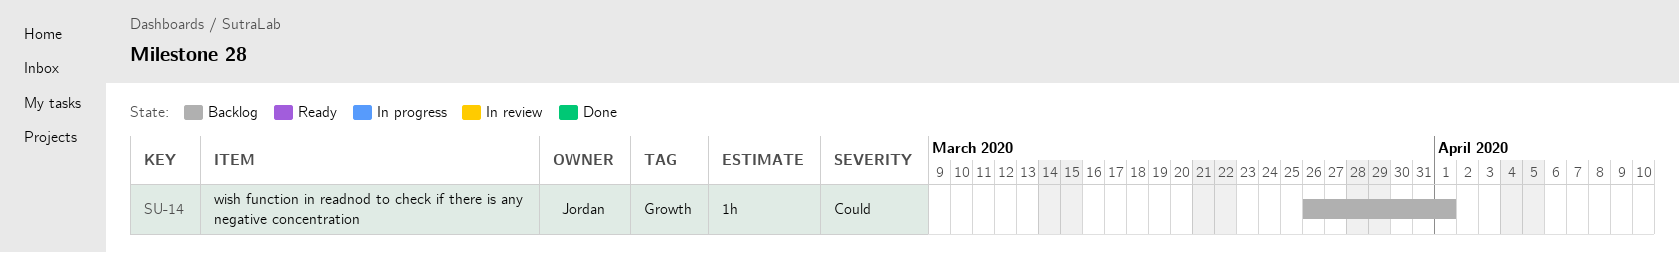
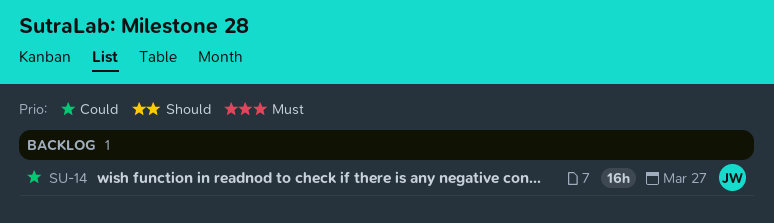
SU-14, estimate: 1h -> 16h
SU-14, due: Apr 1 -> Mar 27

